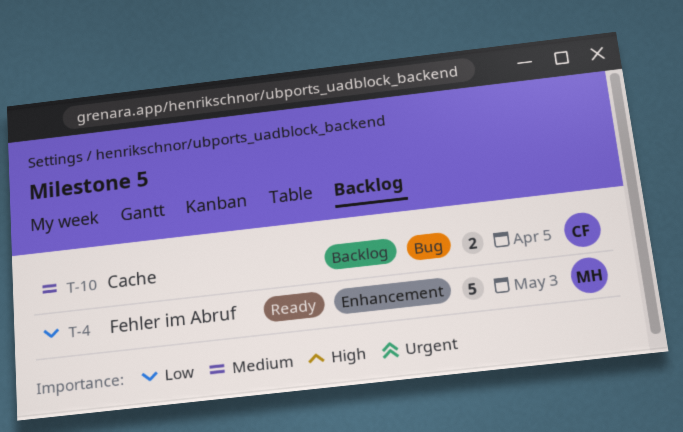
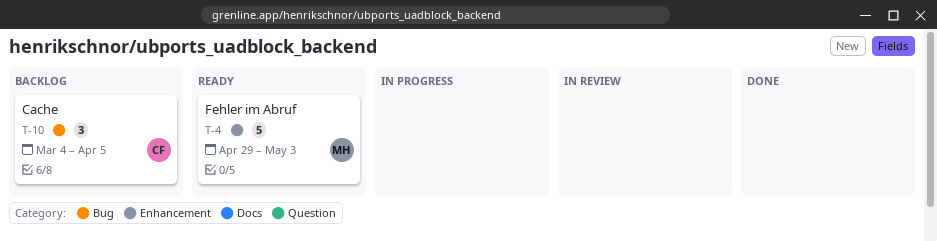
T-10, estimate: 2 -> 3

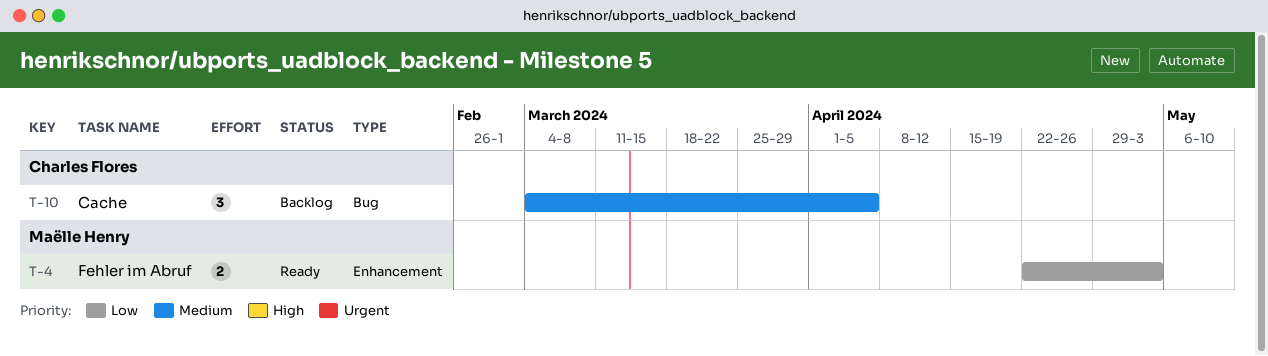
T-4, estimate: 5 -> 2
T-4, start: Apr 29 -> Apr 22

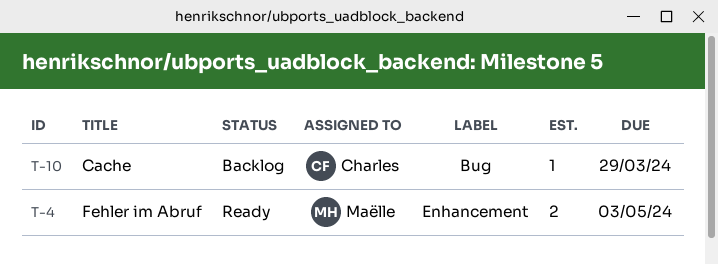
T-10, estimate: 3 -> 1
T-10, due: Apr 5 -> Mar 29

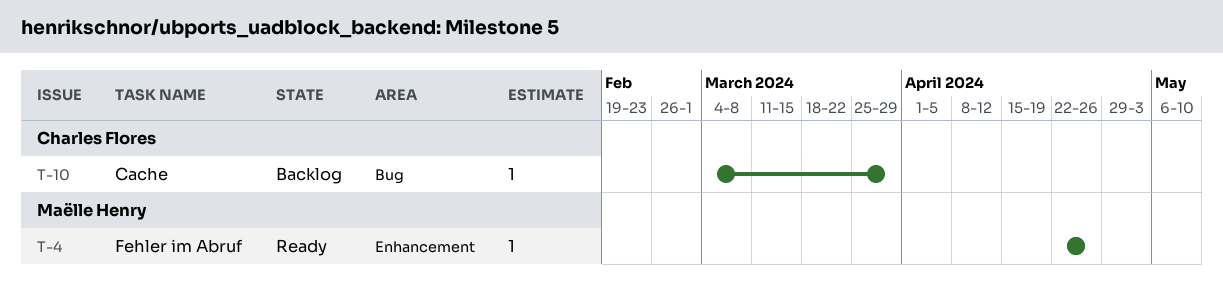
T-4, estimate: 2 -> 1
T-4, due: May 3 -> Apr 26

